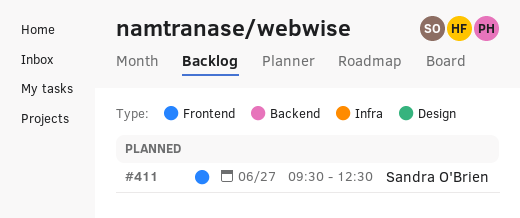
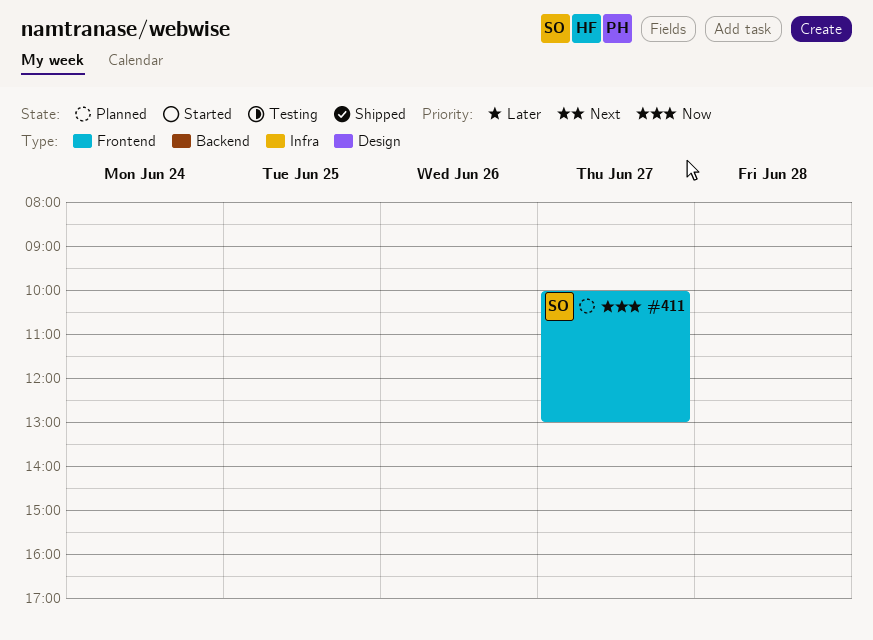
#411, begins: 09:30 -> 10:00
#411, ends: 12:30 -> 13:00

